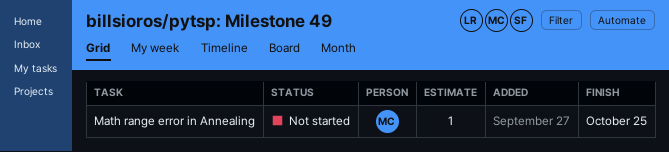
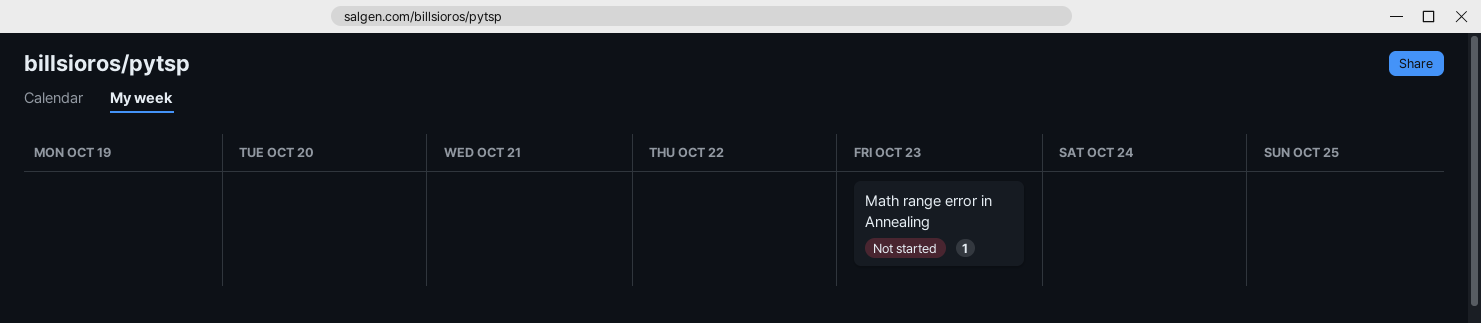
Math range error in Annealing, due: Oct 25 -> Oct 23

